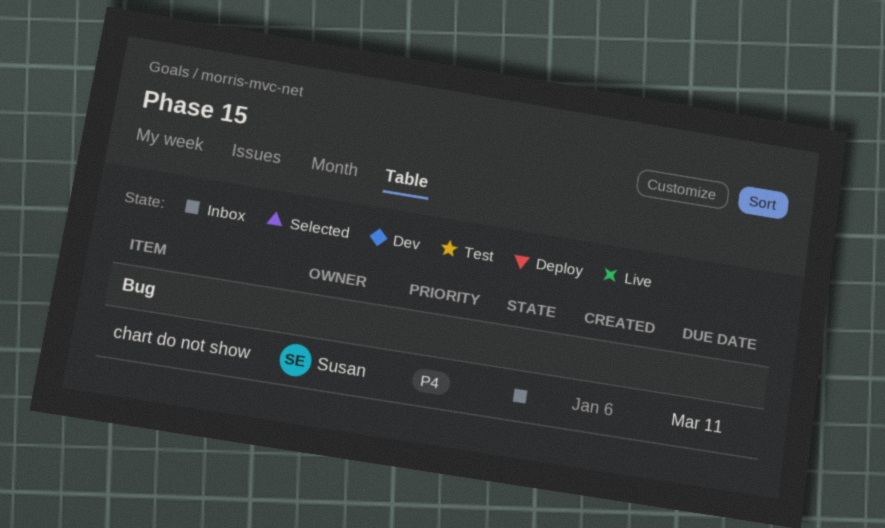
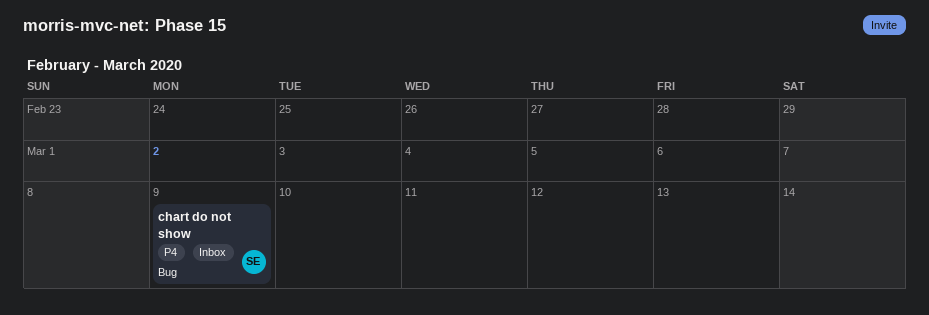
chart do not show, due: Mar 11 -> Mar 9

